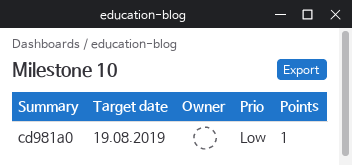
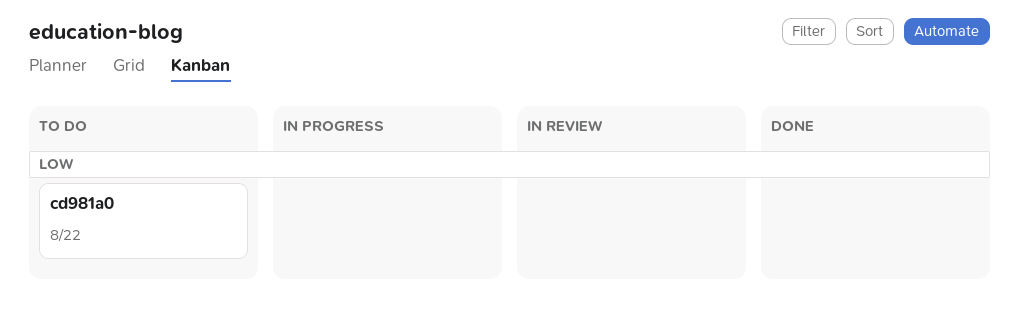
cd981a0, due: Aug 19 -> Aug 22

